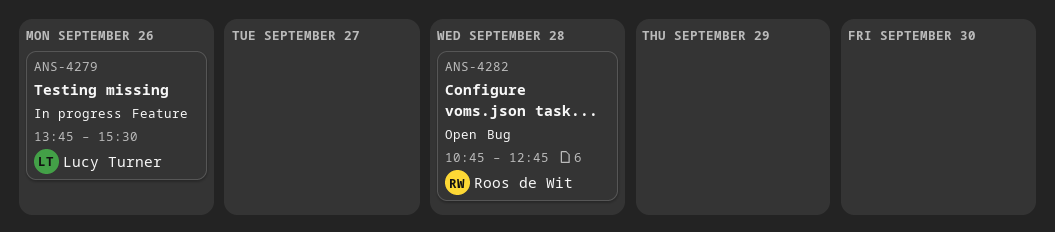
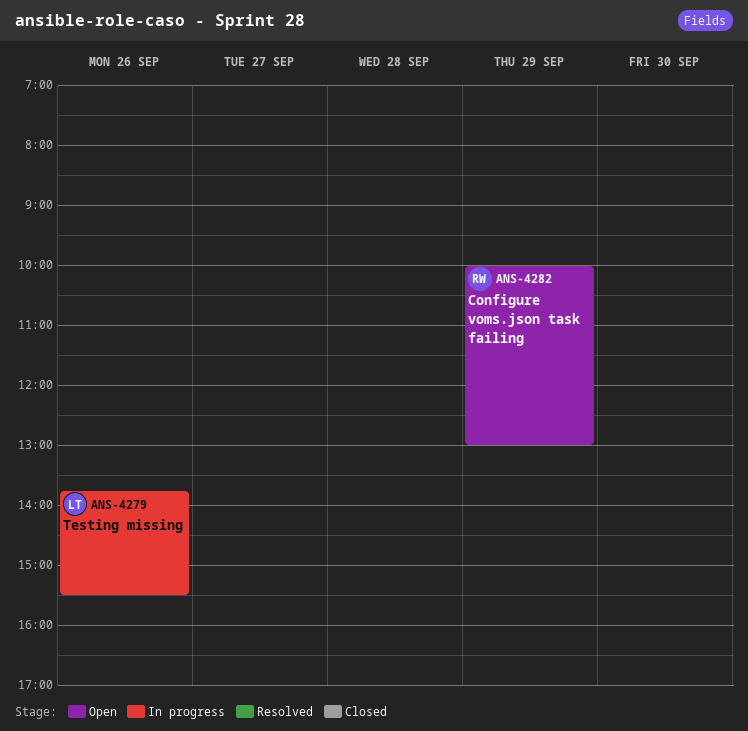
ANS-4282, day: Sep 28 -> Sep 29
ANS-4282, begins: 10:45 -> 10:00
ANS-4282, ends: 12:45 -> 13:00

